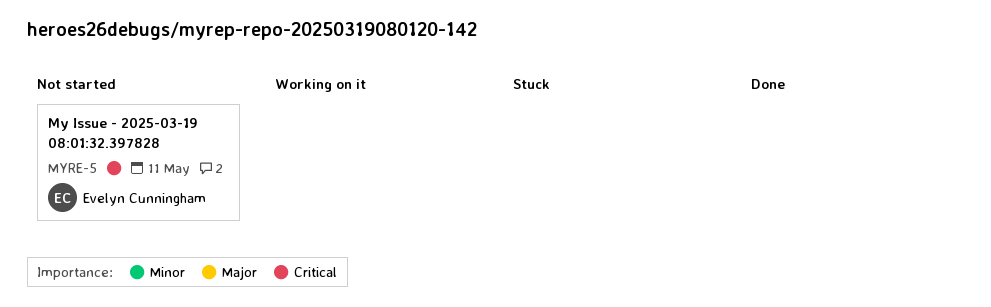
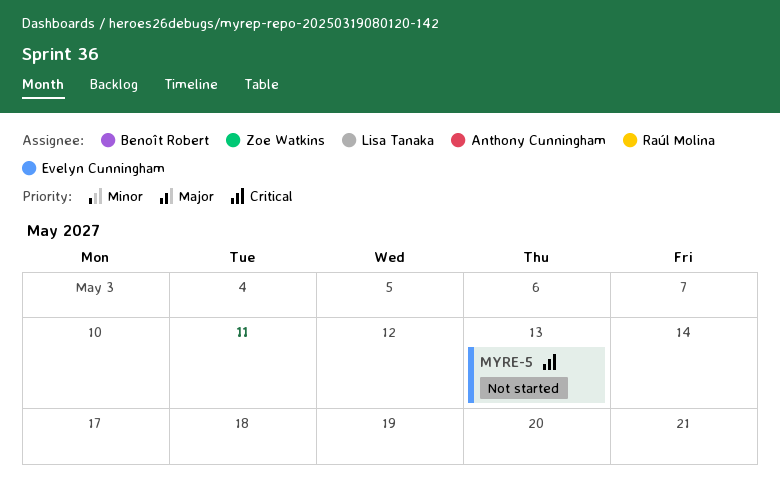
MYRE-5, due: May 11 -> May 13

